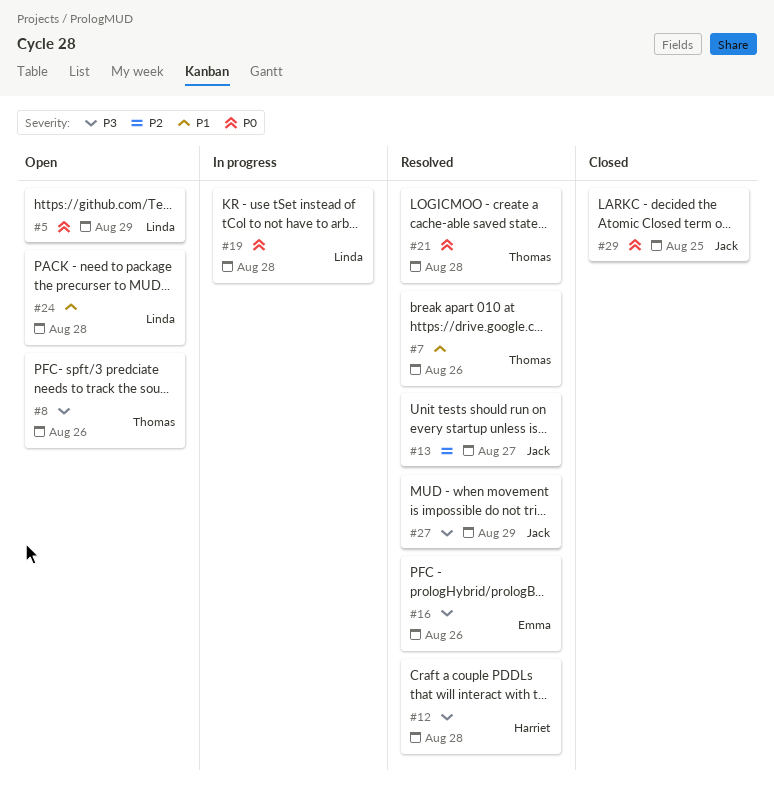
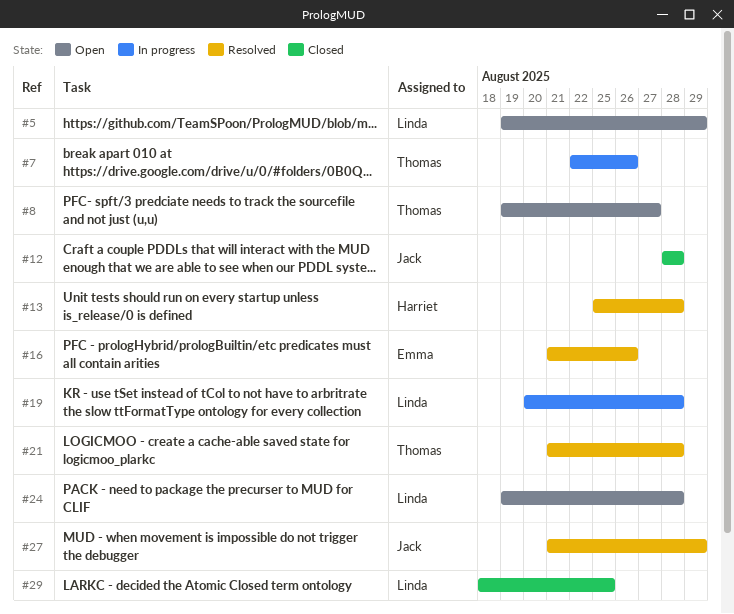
#7, status: Resolved -> In progress
#8, due: Aug 26 -> Aug 27
#12, status: Resolved -> Closed
#12, owner: Harriet -> Jack
#13, owner: Jack -> Harriet
#13, due: Aug 27 -> Aug 28
#29, owner: Jack -> Linda

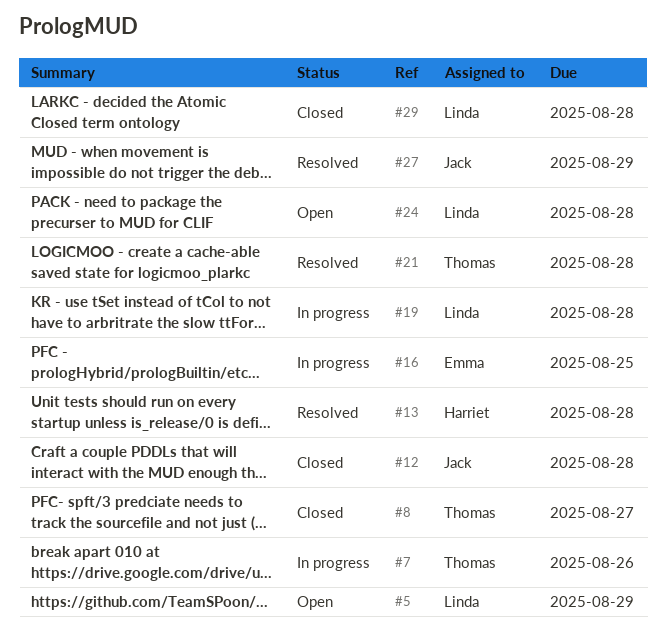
#8, status: Open -> Closed
#16, status: Resolved -> In progress
#16, due: Aug 26 -> Aug 25
#29, due: Aug 25 -> Aug 28

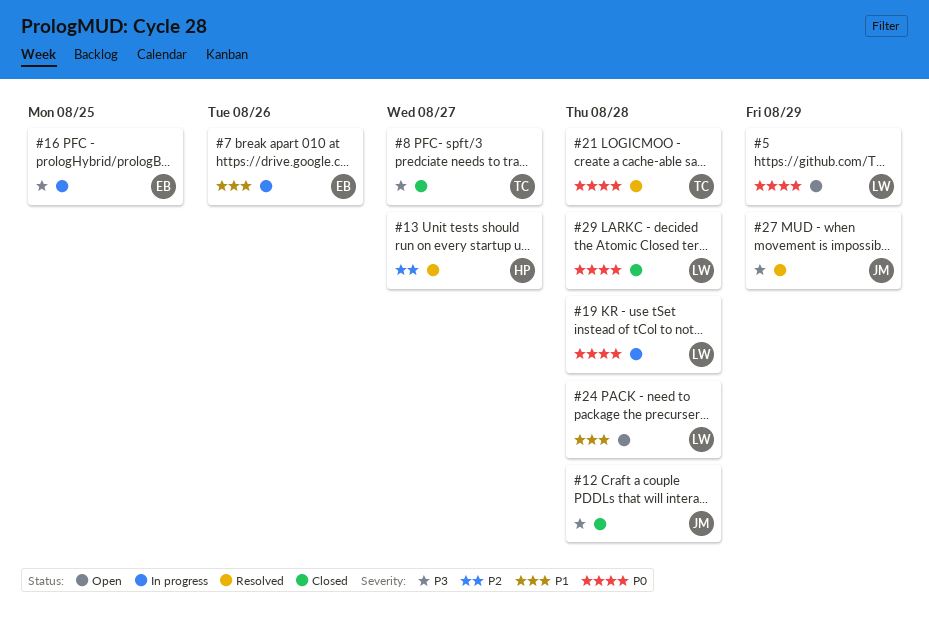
#7, owner: Thomas -> Emma
#13, due: Aug 28 -> Aug 27

